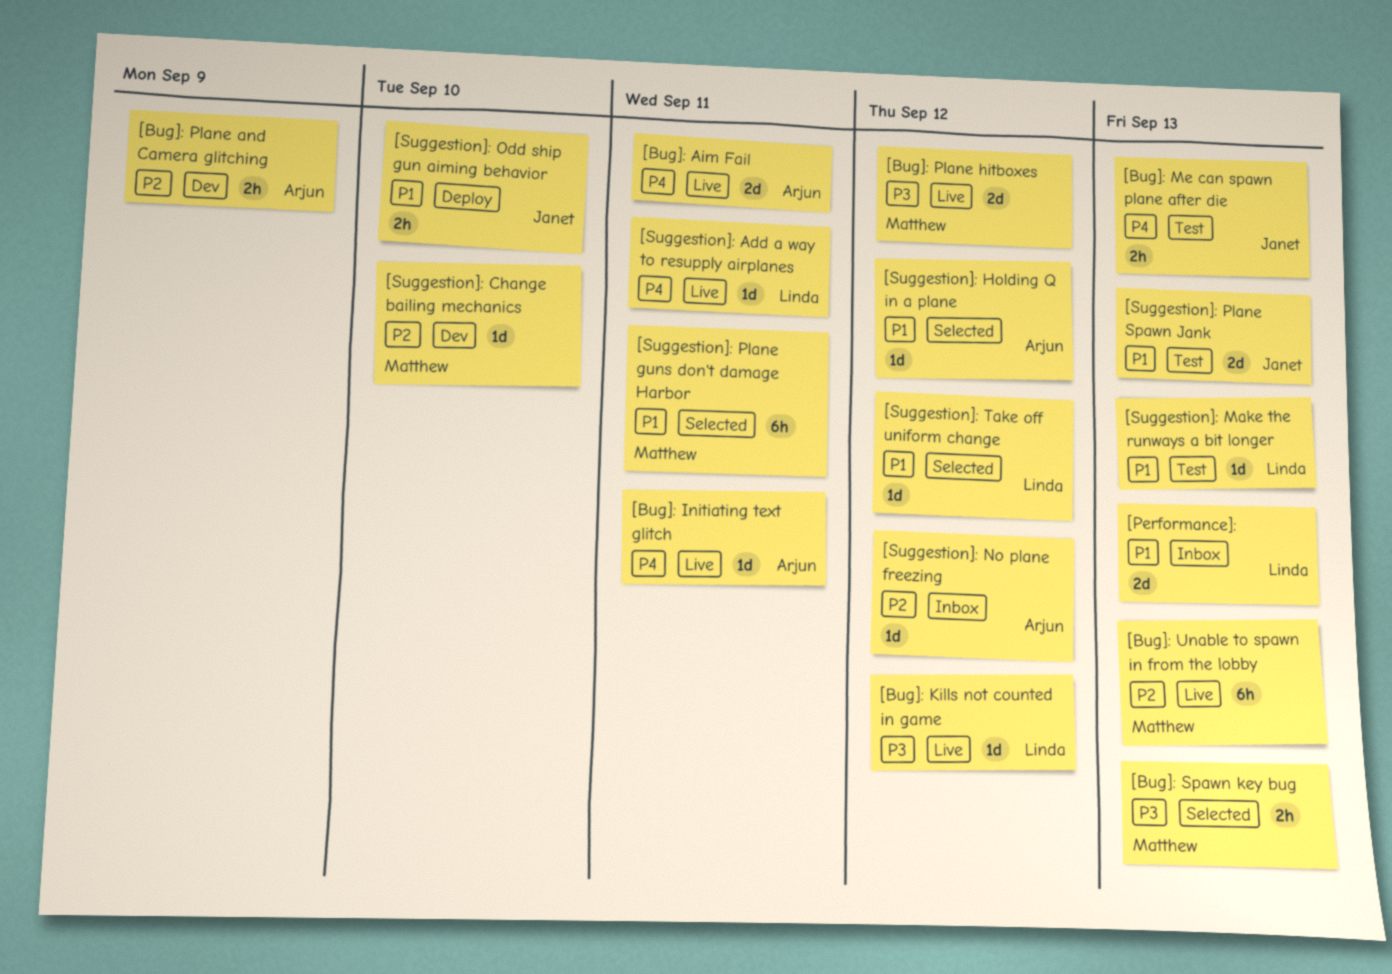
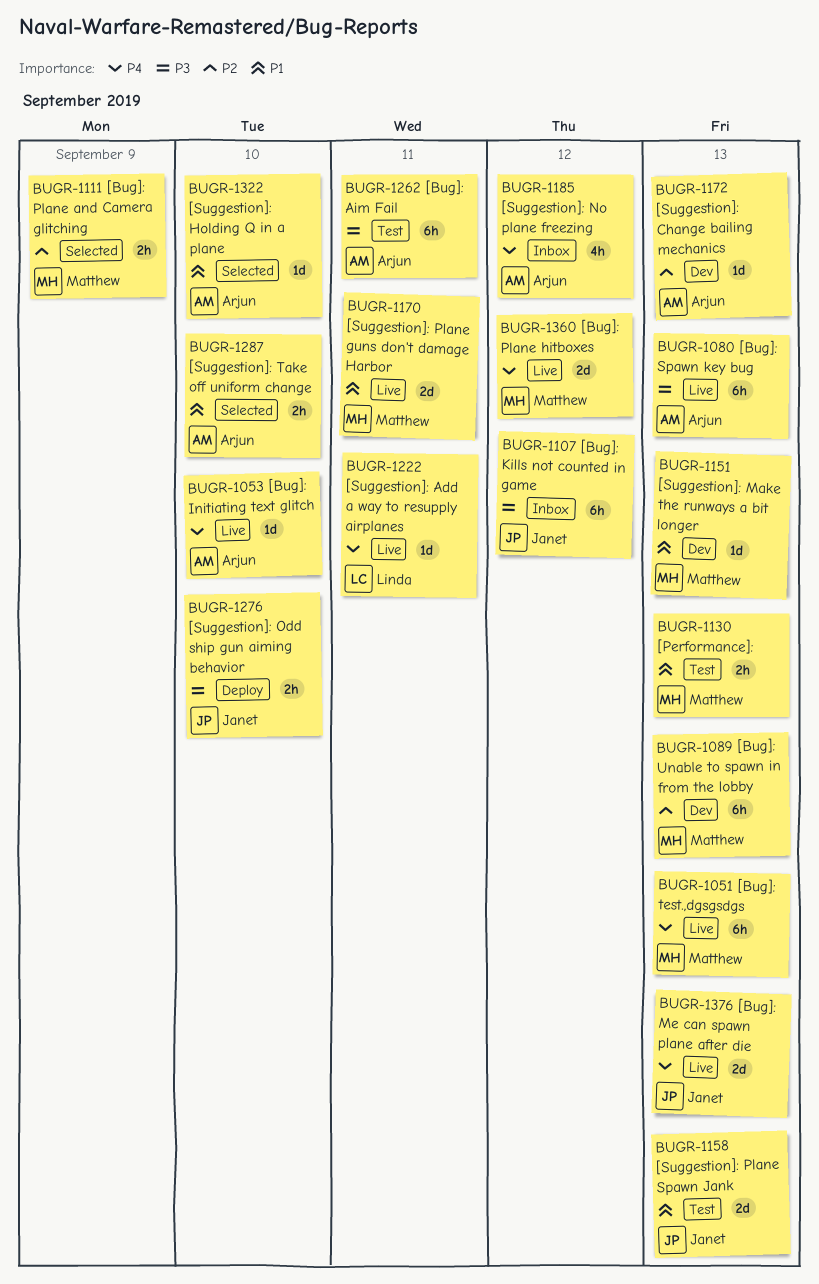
[Bug]: Aim Fail, status: Live -> Test
[Bug]: Aim Fail, priority: P4 -> P3
[Bug]: Aim Fail, estimate: 2d -> 6h
[Bug]: Initiating text glitch, due: Sep 11 -> Sep 10
[Bug]: Kills not counted in game, status: Live -> Inbox
[Bug]: Kills not counted in game, owner: Linda -> Janet
[Bug]: Kills not counted in game, estimate: 1d -> 6h
[Bug]: Me can spawn plane after die, status: Test -> Live
[Bug]: Me can spawn plane after die, estimate: 2h -> 2d
[Bug]: Plane and Camera glitching, status: Dev -> Selected
[Bug]: Plane and Camera glitching, owner: Arjun -> Matthew
[Bug]: Plane hitboxes, priority: P3 -> P4
[Bug]: Spawn key bug, status: Selected -> Live
[Bug]: Spawn key bug, owner: Matthew -> Arjun
[Bug]: Spawn key bug, estimate: 2h -> 6h
[Bug]: test.,dgsgsdgs: none -> present
[Bug]: Unable to spawn in from the lobby, status: Live -> Dev
[Performance]:, status: Inbox -> Test
[Performance]:, owner: Linda -> Matthew
[Performance]:, estimate: 2d -> 2h
[Suggestion]: Change bailing mechanics, owner: Matthew -> Arjun
[Suggestion]: Change bailing mechanics, due: Sep 10 -> Sep 13
[Suggestion]: Holding Q in a plane, due: Sep 12 -> Sep 10
[Suggestion]: Make the runways a bit longer, status: Test -> Dev
[Suggestion]: Make the runways a bit longer, owner: Linda -> Matthew
[Suggestion]: No plane freezing, priority: P2 -> P4
[Suggestion]: No plane freezing, estimate: 1d -> 4h
[Suggestion]: Odd ship gun aiming behavior, priority: P1 -> P3
[Suggestion]: Plane guns don't damage Harbor, status: Selected -> Live
[Suggestion]: Plane guns don't damage Harbor, estimate: 6h -> 2d
[Suggestion]: Take off uniform change, owner: Linda -> Arjun
[Suggestion]: Take off uniform change, estimate: 1d -> 2h
[Suggestion]: Take off uniform change, due: Sep 12 -> Sep 10

